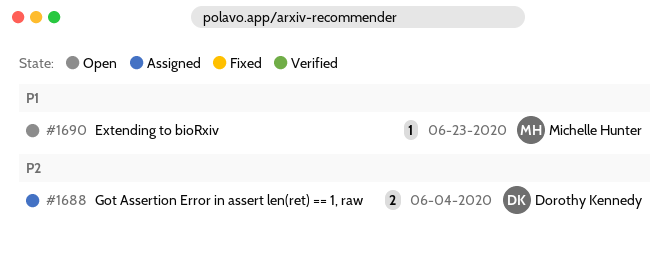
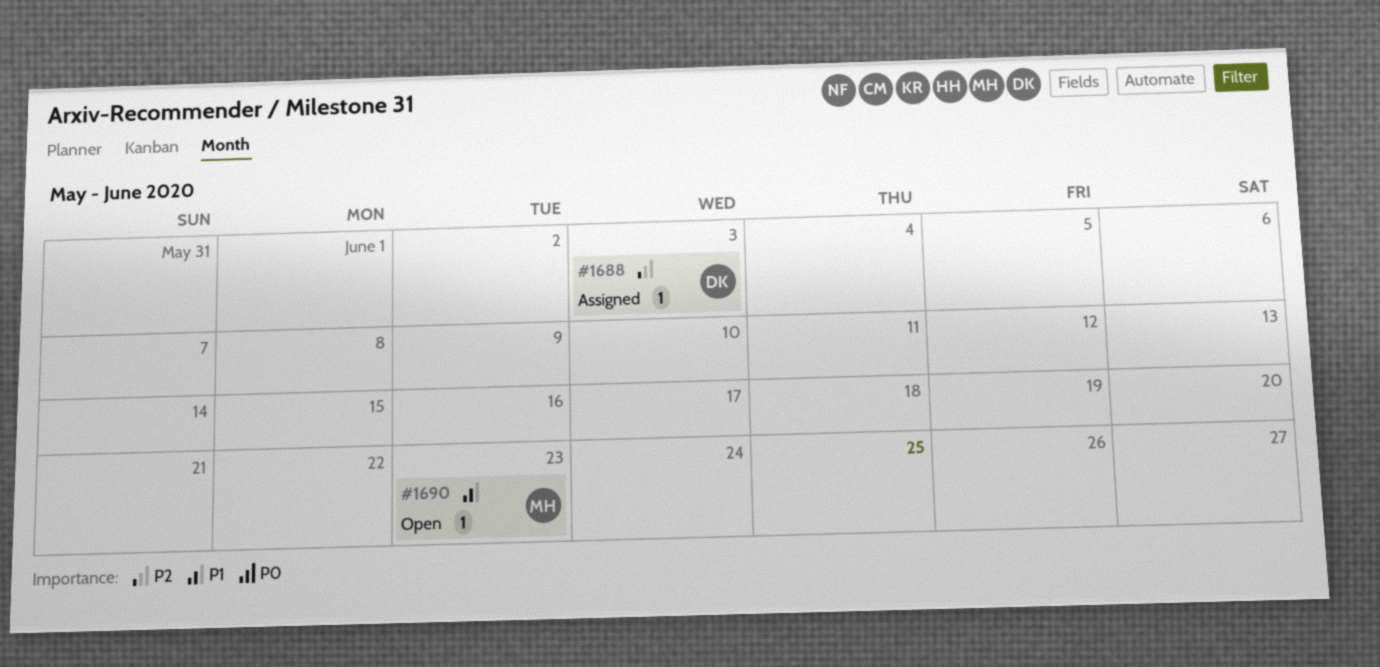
#1688, estimate: 2 -> 1
#1688, due: Jun 4 -> Jun 3

